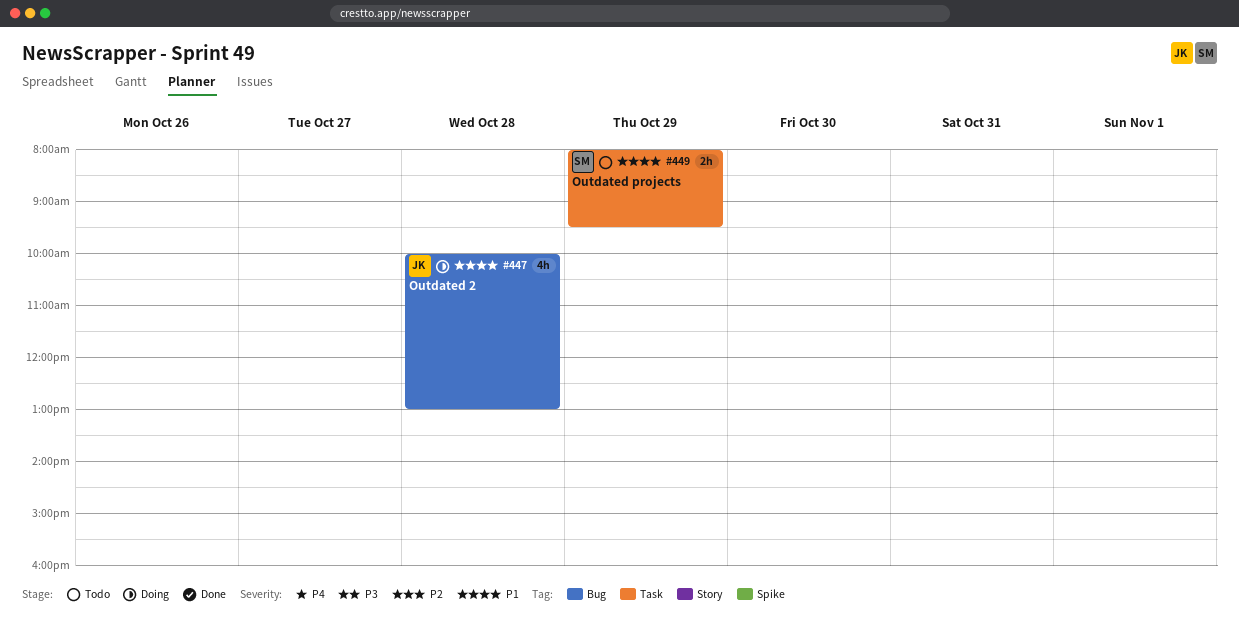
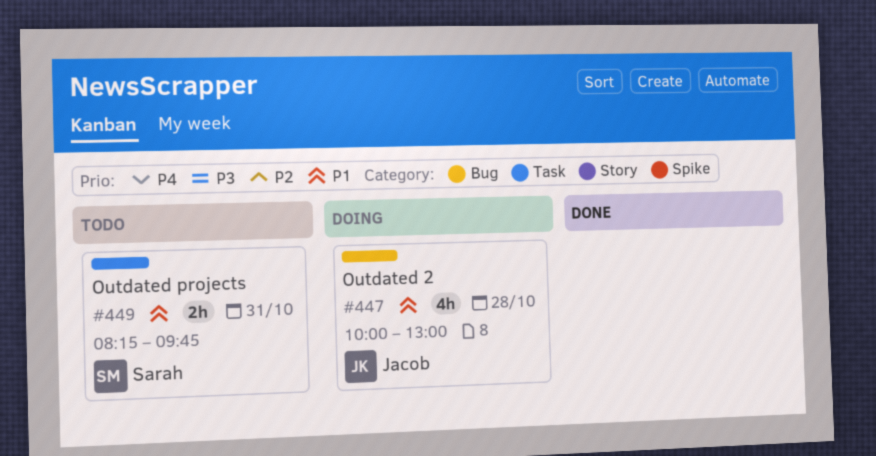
#449, day: Oct 29 -> Oct 31
#449, begins: 08:00 -> 08:15
#449, ends: 09:30 -> 09:45

